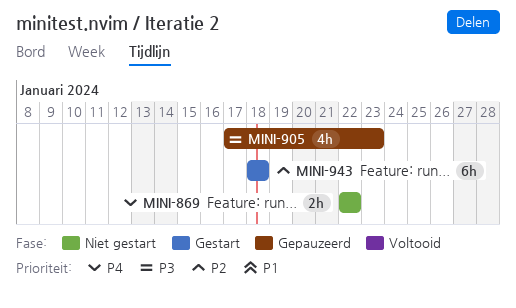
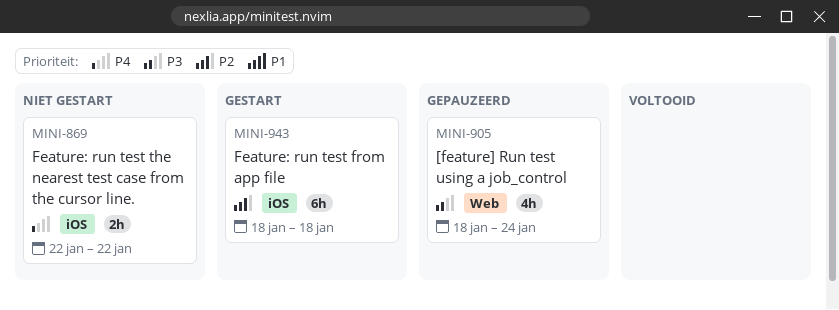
MINI-905, start: Jan 17 -> Jan 18
MINI-905, due: Jan 23 -> Jan 24

